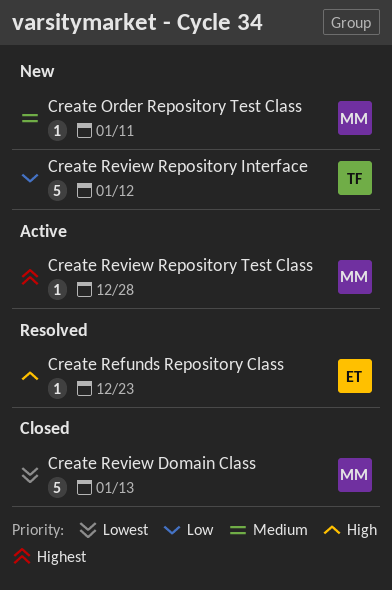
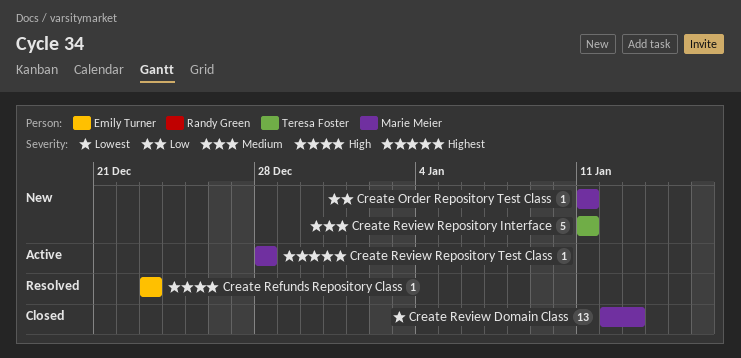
Create Order Repository Test Class, priority: Medium -> Low
Create Review Domain Class, estimate: 5 -> 13
Create Review Repository Interface, priority: Low -> Medium
Create Review Repository Interface, due: Jan 12 -> Jan 11

